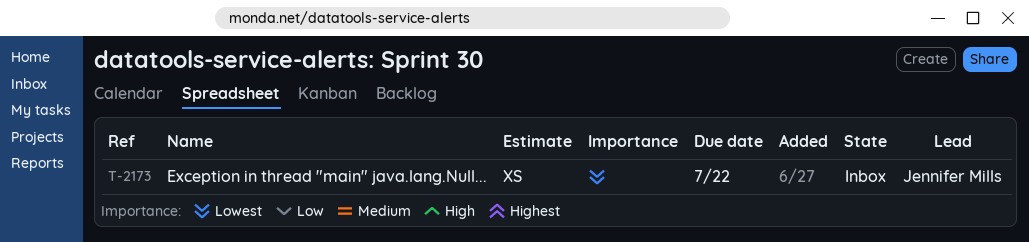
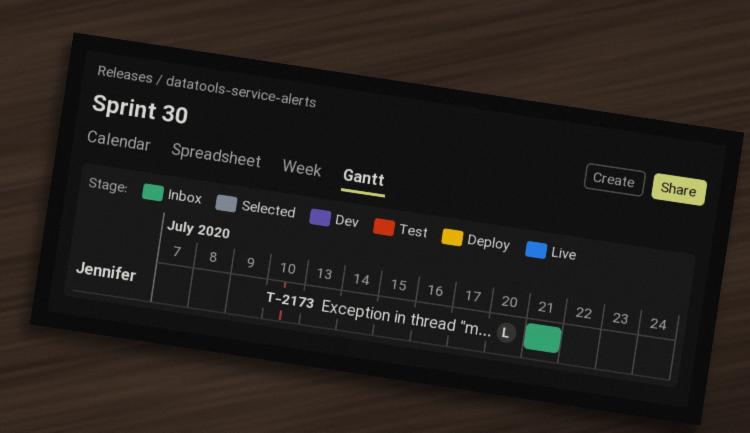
T-2173, estimate: XS -> L
T-2173, due: Jul 22 -> Jul 21

